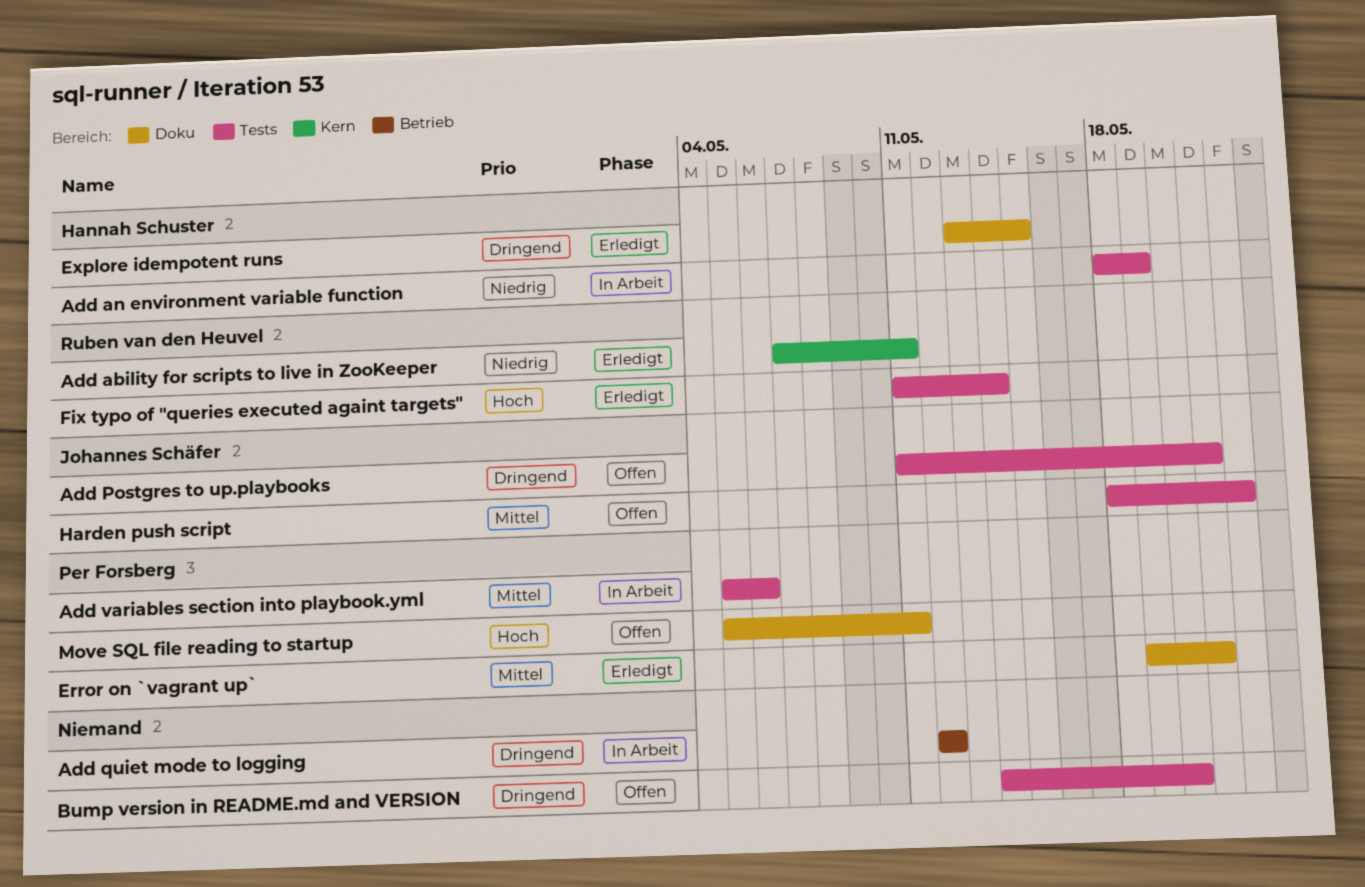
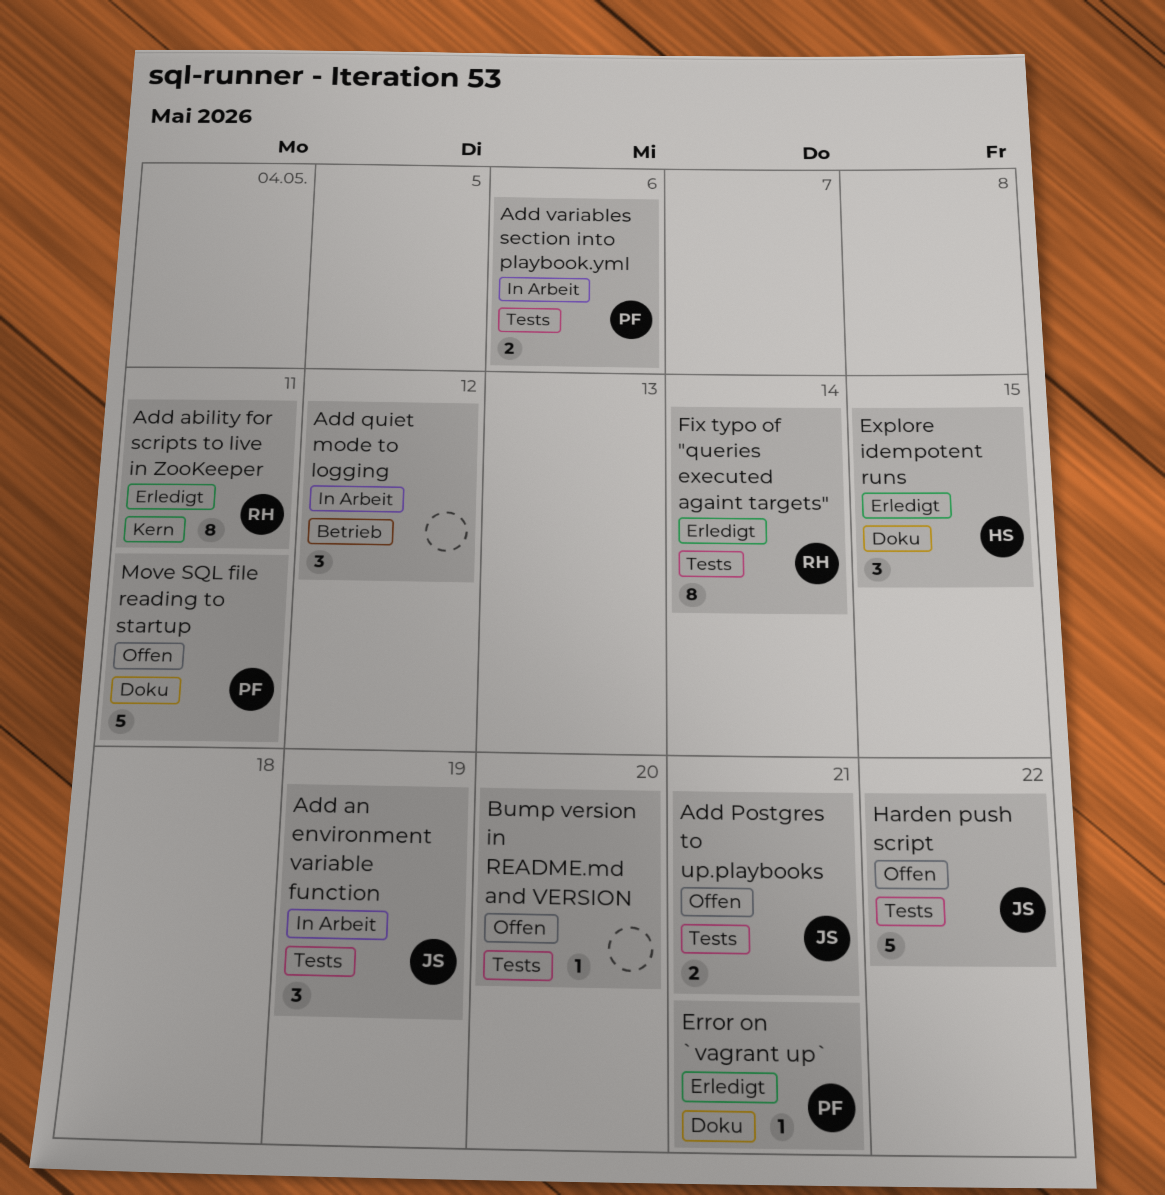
Add an environment variable function, owner: Hannah Schuster -> Johannes Schäfer

